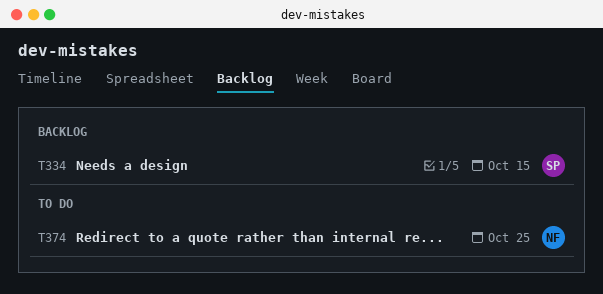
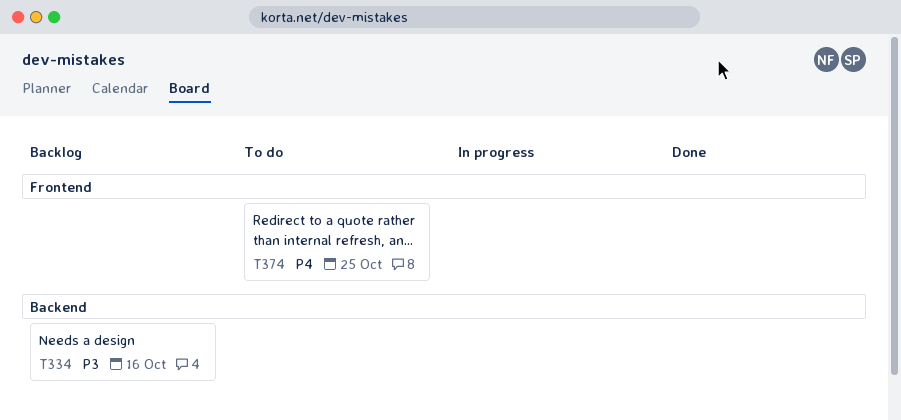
T334, due: Oct 15 -> Oct 16

